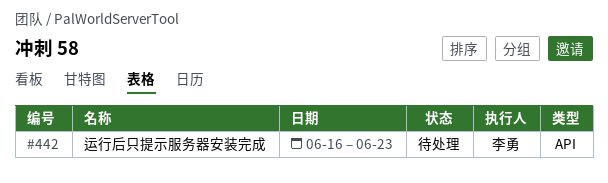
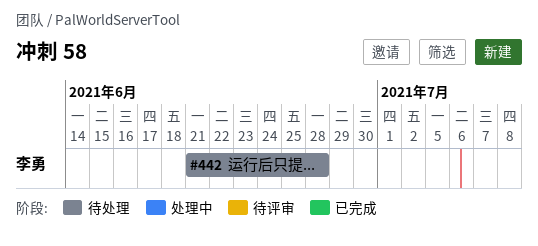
#442, start: Jun 16 -> Jun 21
#442, due: Jun 23 -> Jun 28

